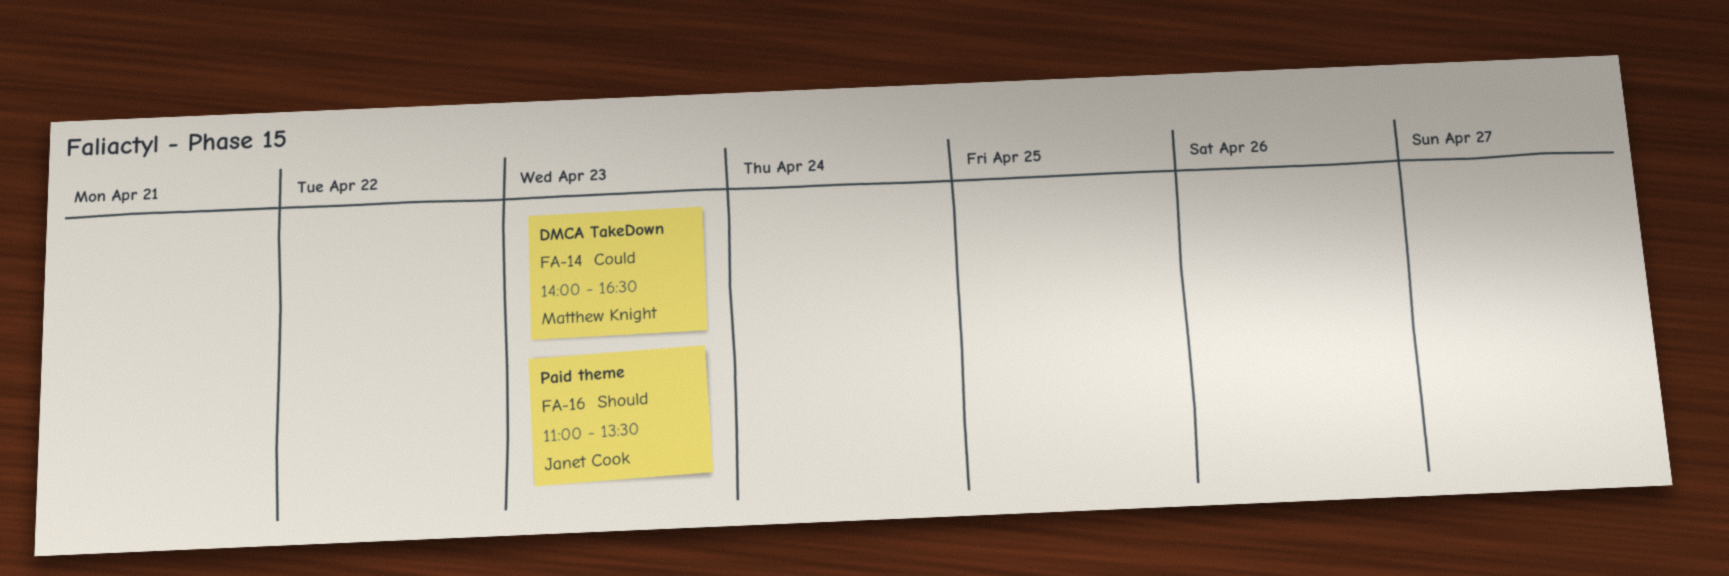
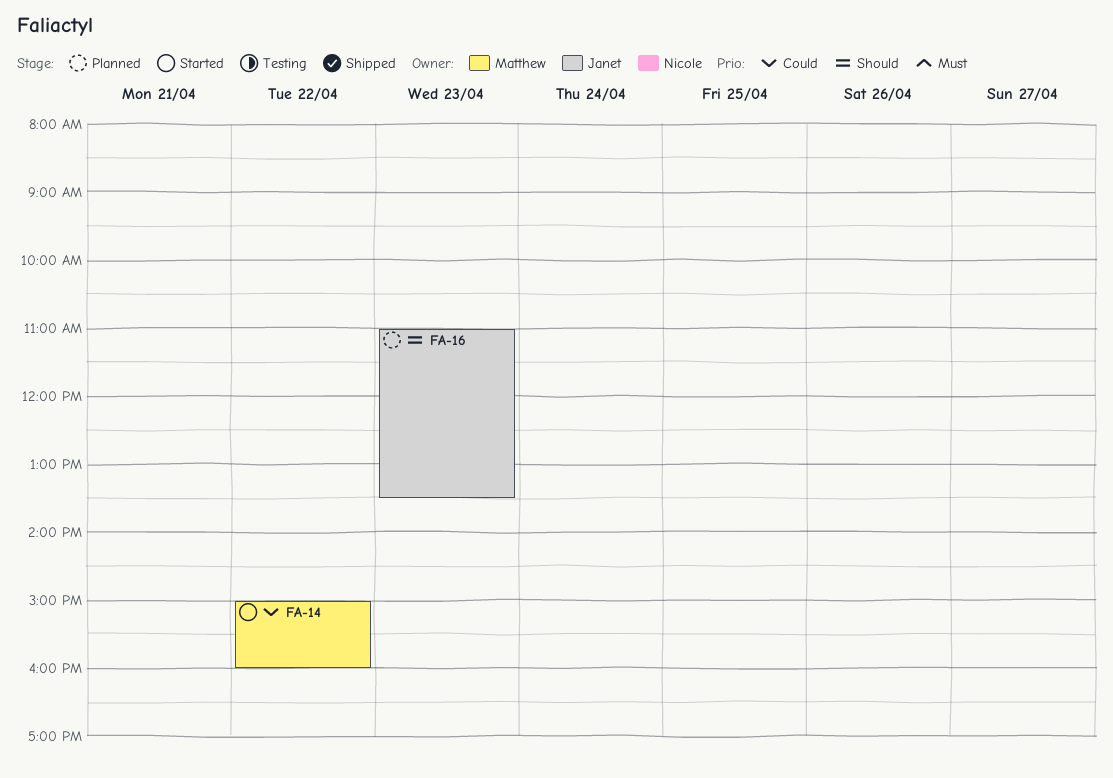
FA-14, day: Apr 23 -> Apr 22
FA-14, begins: 14:00 -> 15:00
FA-14, ends: 16:30 -> 16:00

